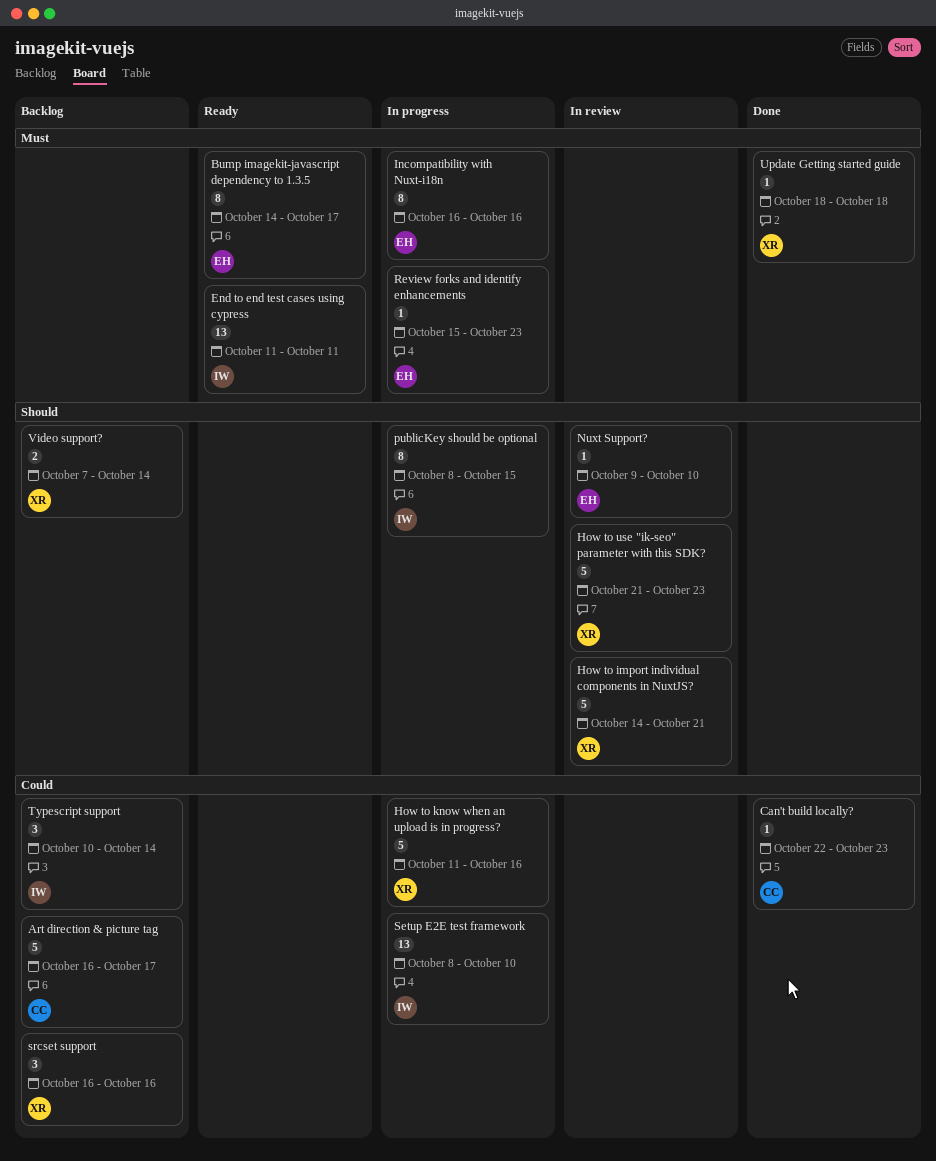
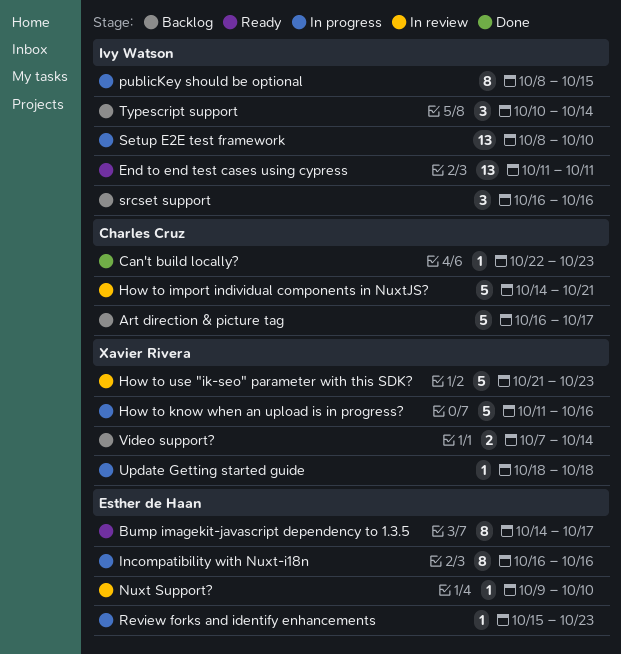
How to import individual components in NuxtJS?, owner: Xavier Rivera -> Charles Cruz
srcset support, owner: Xavier Rivera -> Ivy Watson
Update Getting started guide, status: Done -> In progress

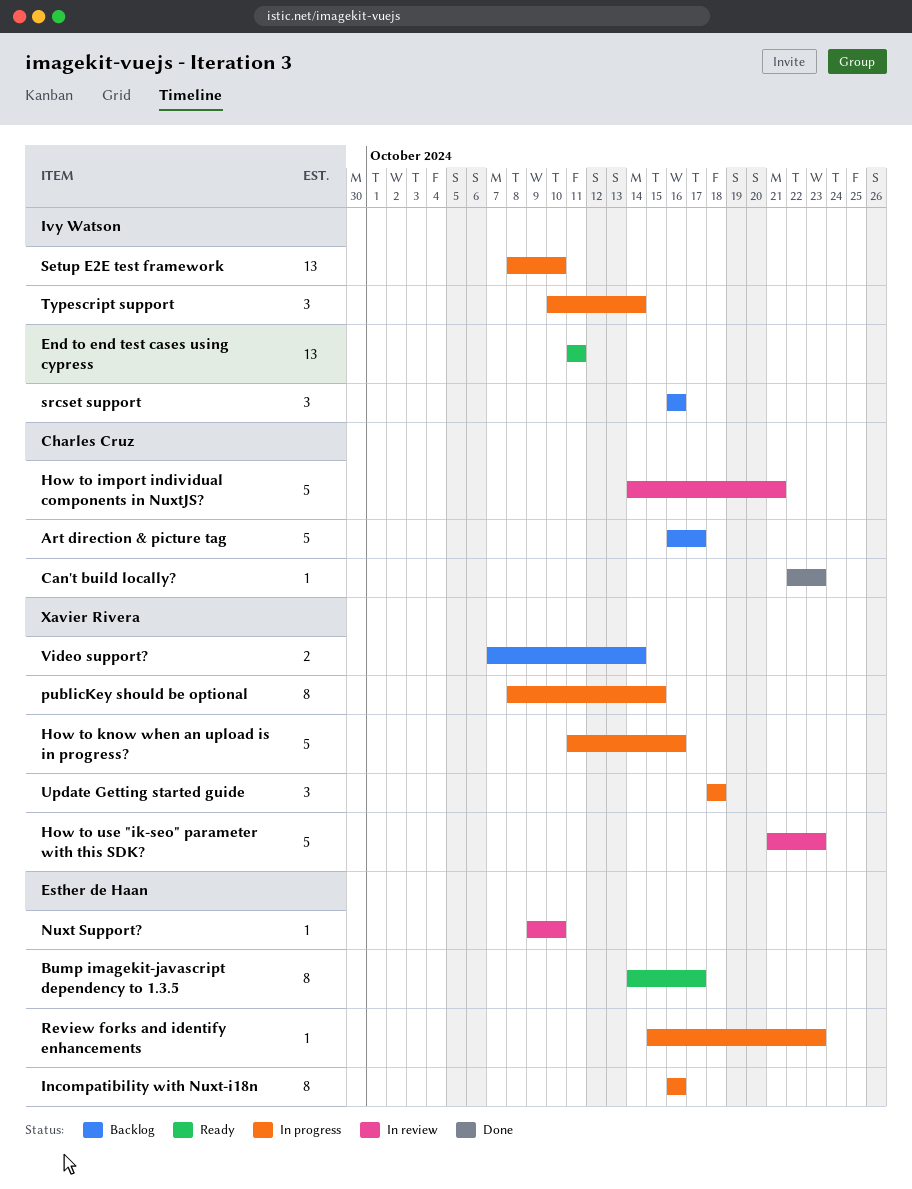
publicKey should be optional, owner: Ivy Watson -> Xavier Rivera
Typescript support, status: Backlog -> In progress
Update Getting started guide, estimate: 1 -> 3

